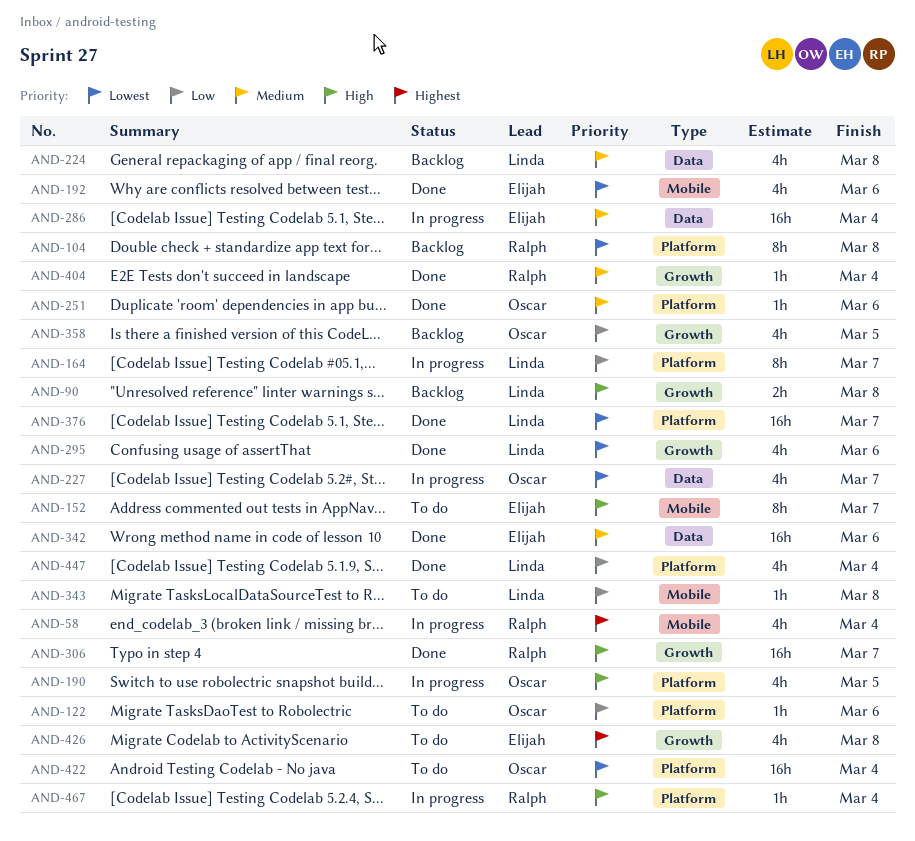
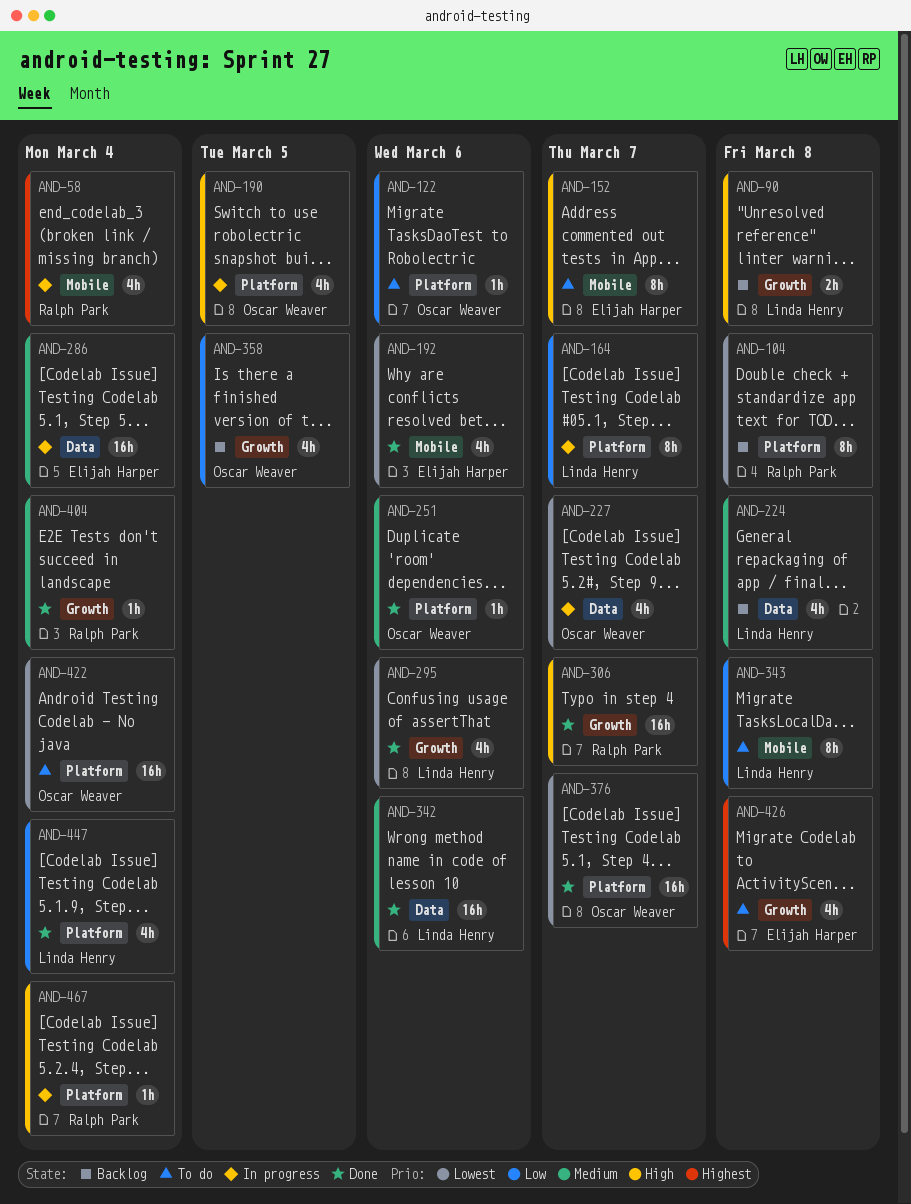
AND-342, owner: Elijah Harper -> Linda Henry
AND-343, estimate: 1h -> 8h
AND-376, owner: Linda Henry -> Oscar Weaver

